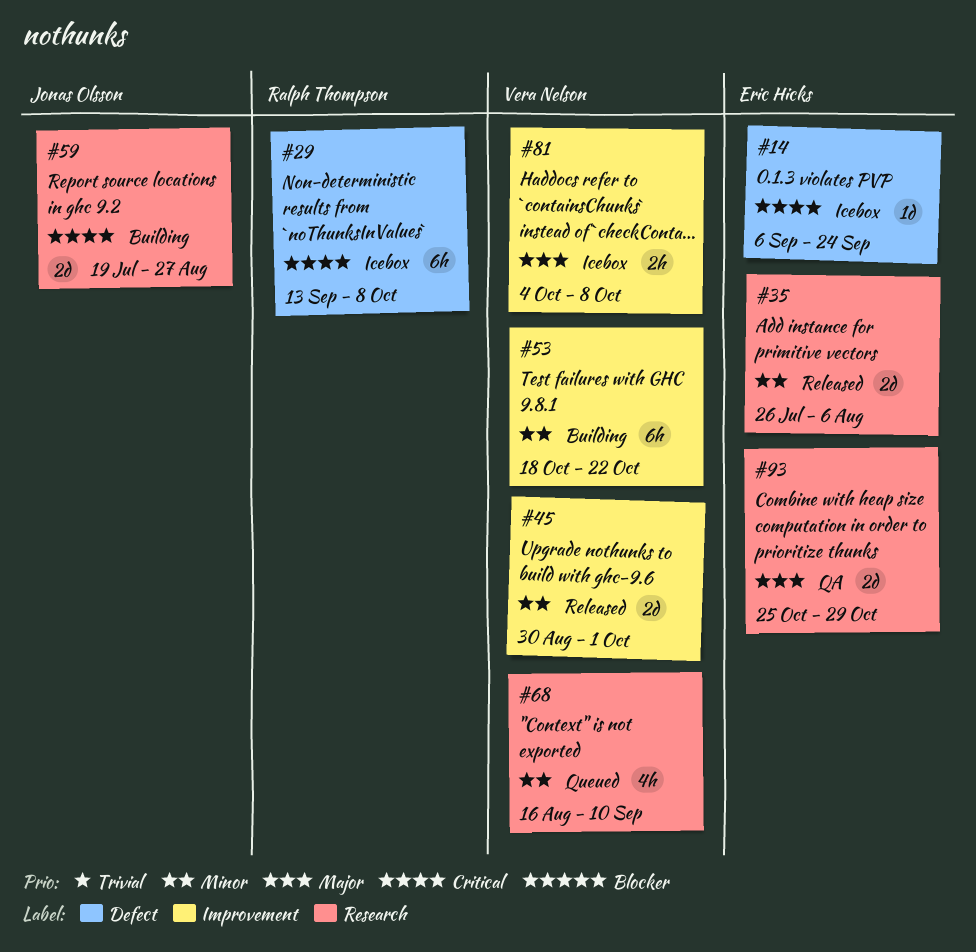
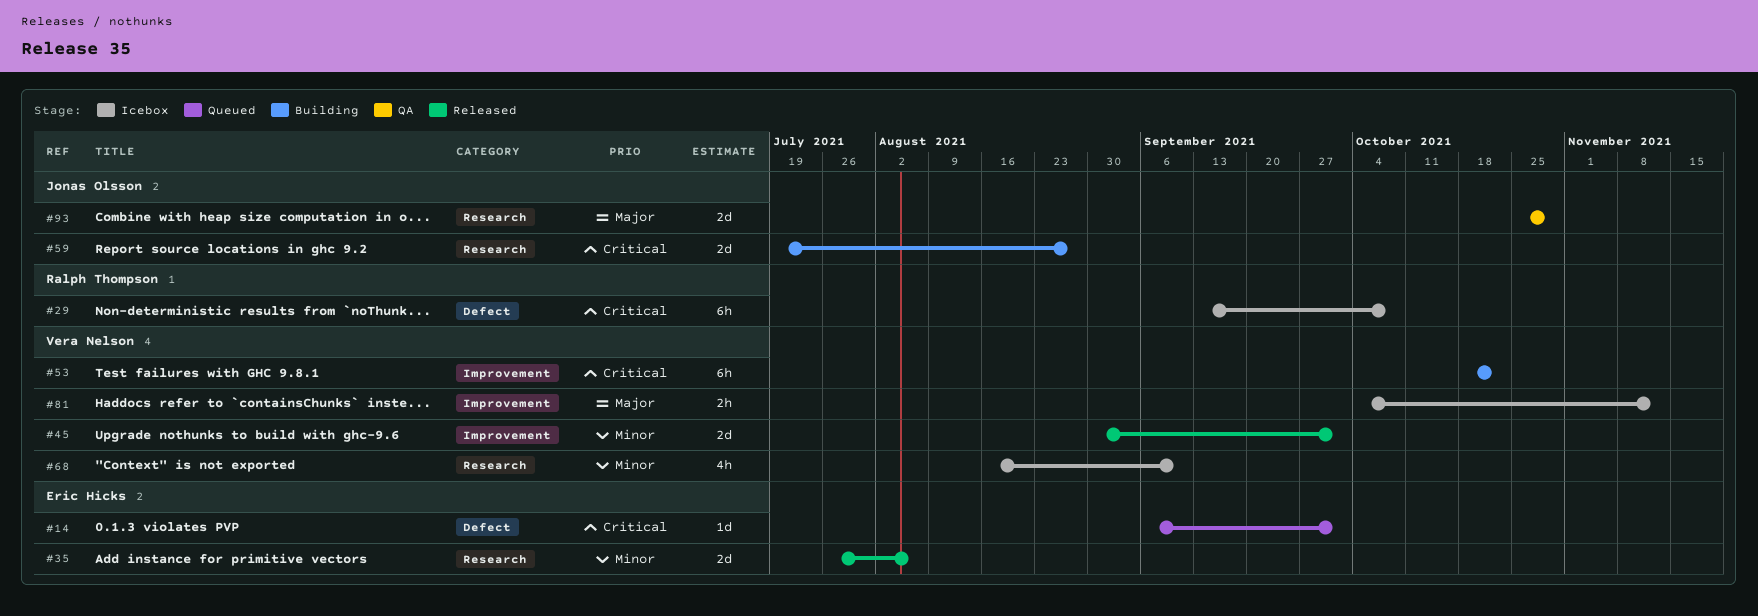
#14, status: Icebox -> Queued
#14, due: Sep 24 -> Oct 1
#53, priority: Minor -> Critical
#68, status: Queued -> Icebox
#81, due: Oct 8 -> Nov 12
#93, owner: Eric Hicks -> Jonas Olsson

